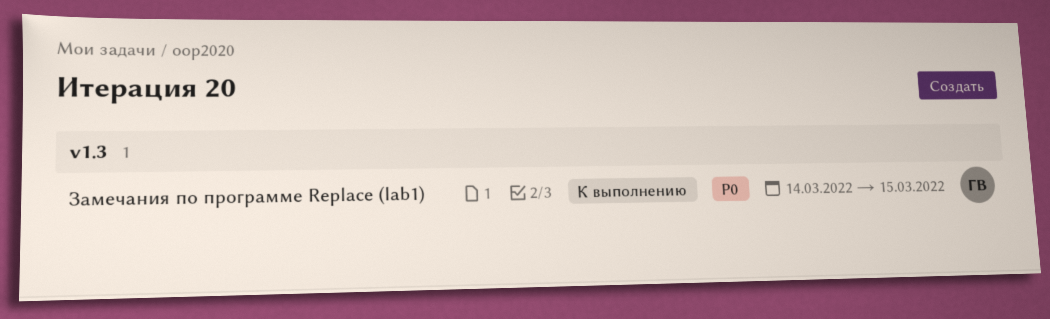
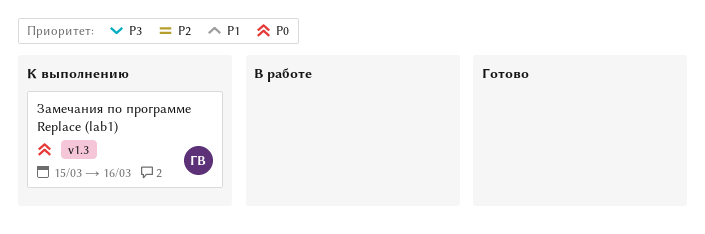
Замечания по программе Replace (lab1), start: Mar 14 -> Mar 15
Замечания по программе Replace (lab1), due: Mar 15 -> Mar 16

